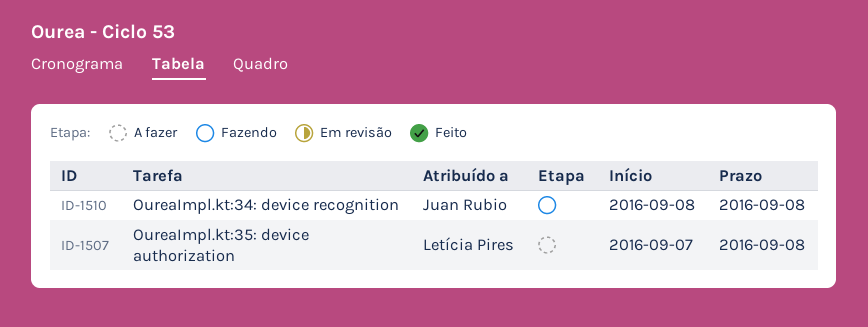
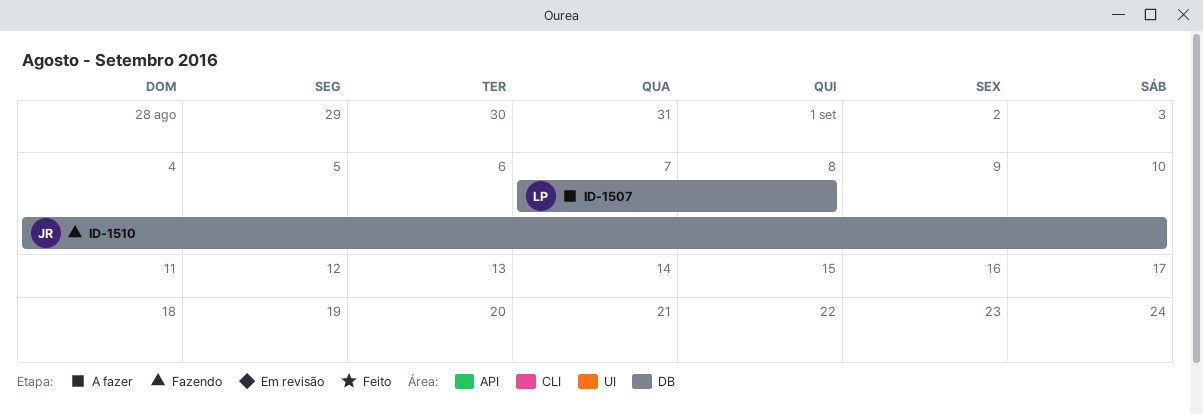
ID-1510, start: Sep 8 -> Sep 4
ID-1510, due: Sep 8 -> Sep 10

